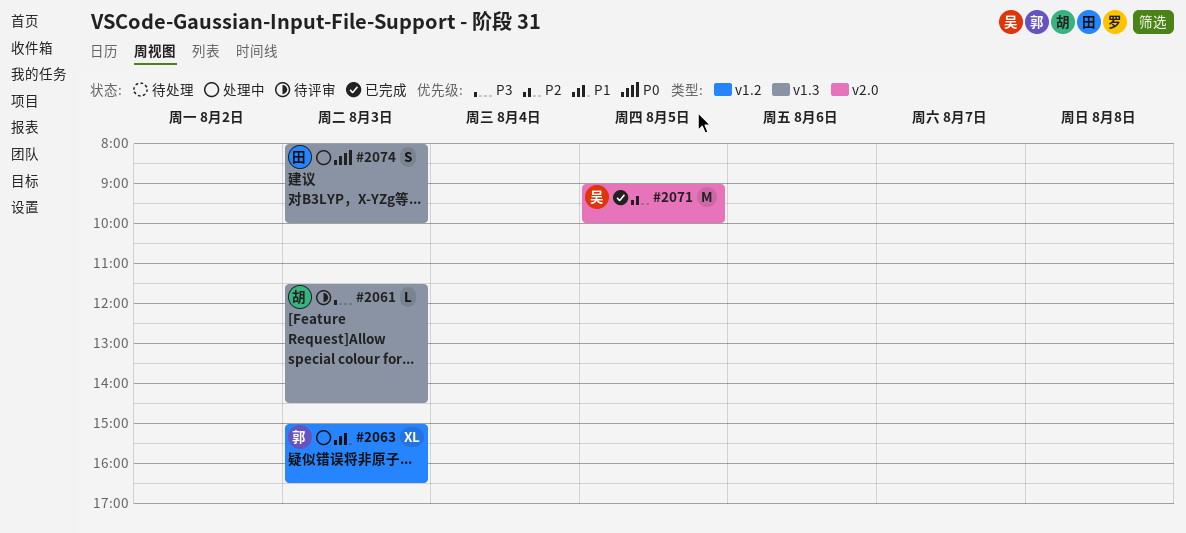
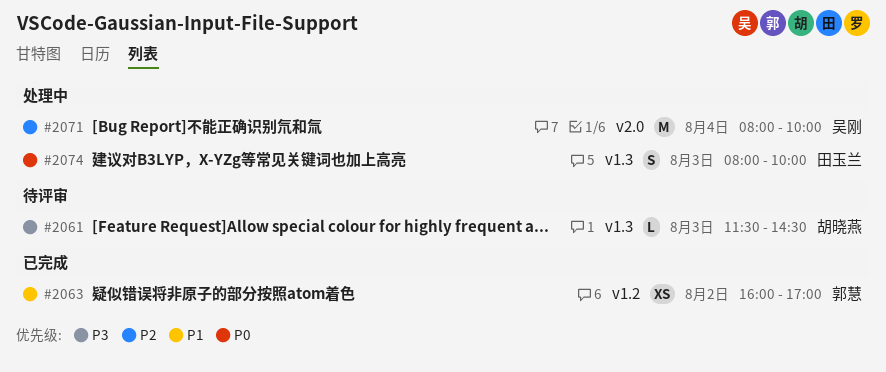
#2063, status: 处理中 -> 已完成
#2063, estimate: XL -> XS
#2063, day: Aug 3 -> Aug 2
#2063, begins: 15:00 -> 16:00
#2063, ends: 16:30 -> 17:00
#2071, status: 已完成 -> 处理中
#2071, day: Aug 5 -> Aug 4
#2071, begins: 09:00 -> 08:00

